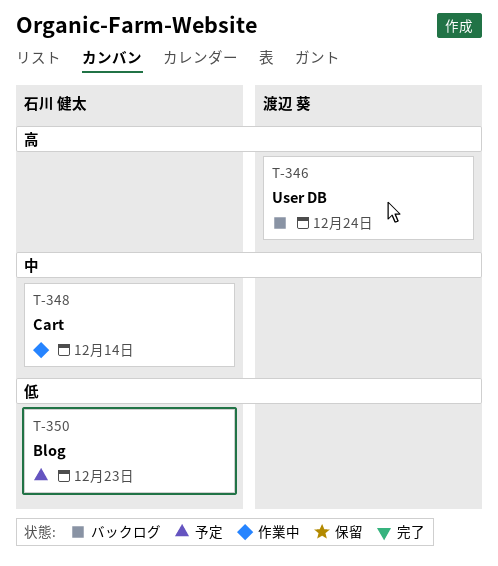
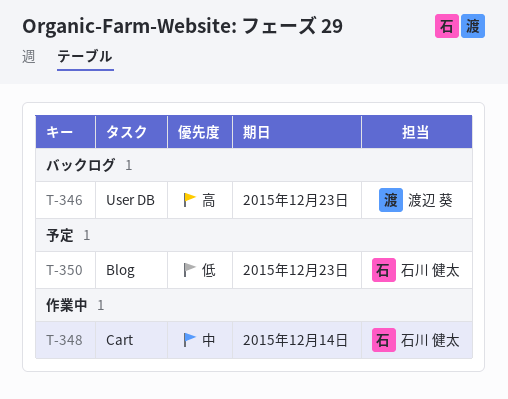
T-346, due: Dec 24 -> Dec 23

